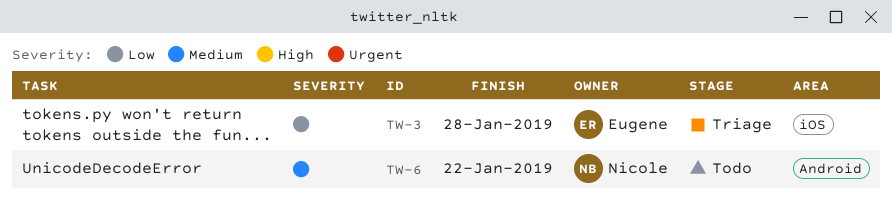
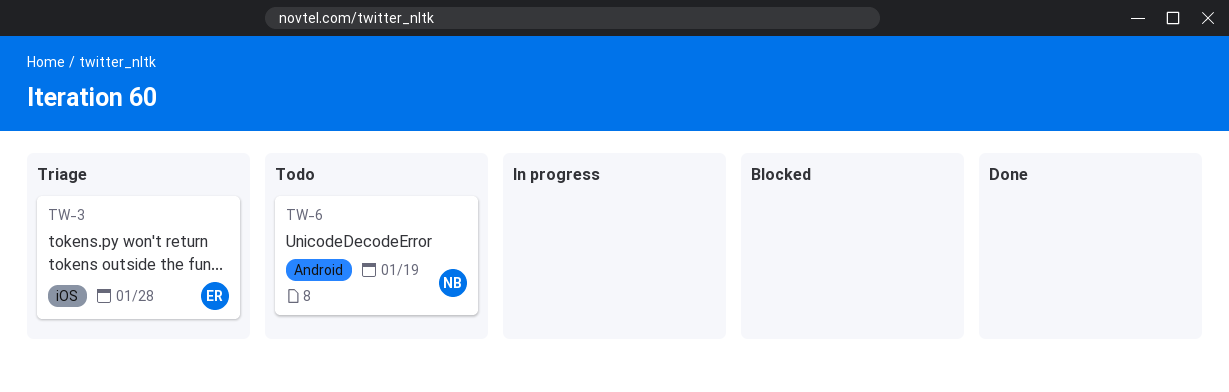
TW-6, due: Jan 22 -> Jan 19

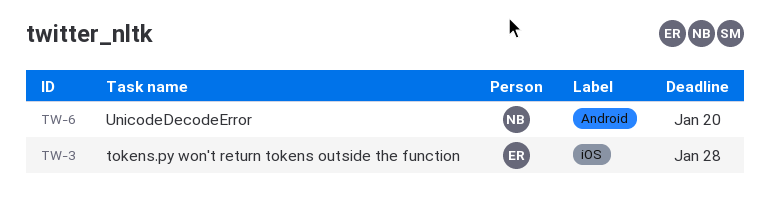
TW-6, due: Jan 19 -> Jan 20

